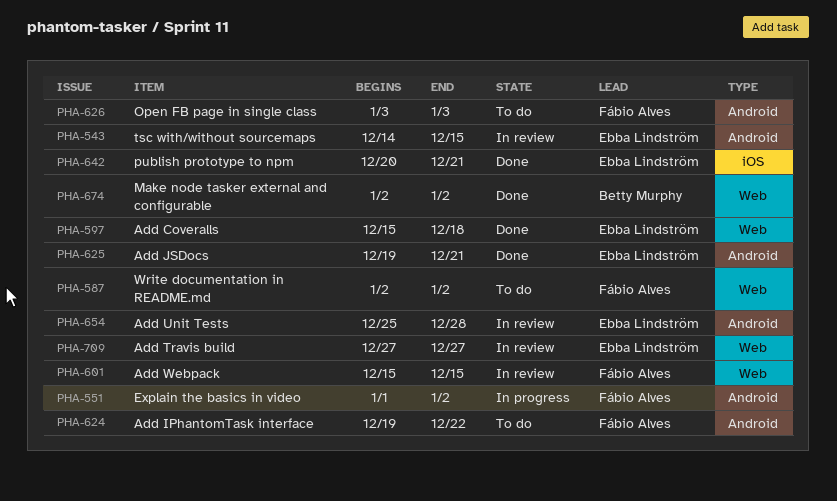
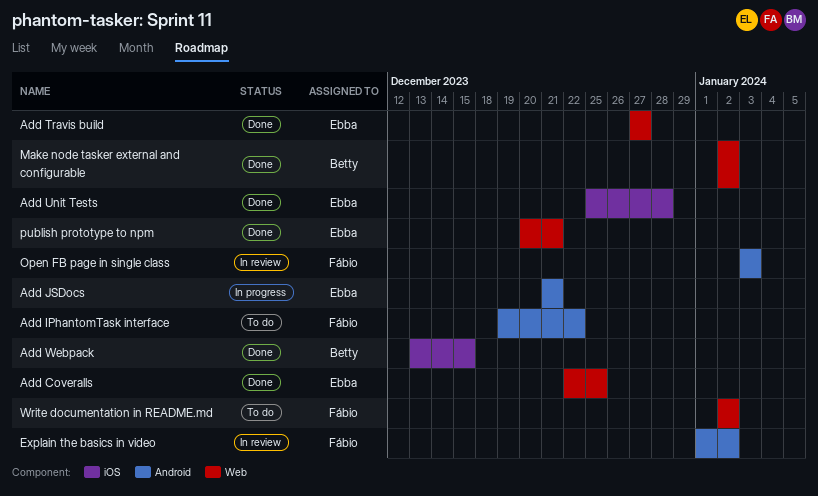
Add Coveralls, start: Dec 15 -> Dec 22
Add Coveralls, due: Dec 18 -> Dec 25
Add JSDocs, status: Done -> In progress
Add JSDocs, start: Dec 19 -> Dec 21
Add Travis build, status: In review -> Done
Add Unit Tests, status: In review -> Done
Add Unit Tests, label: Android -> iOS
Add Webpack, status: In review -> Done
Add Webpack, owner: Fábio Alves -> Betty Murphy
Add Webpack, label: Web -> iOS
Add Webpack, start: Dec 15 -> Dec 13
Explain the basics in video, status: In progress -> In review
Open FB page in single class, status: To do -> In review
publish prototype to npm, label: iOS -> Web
tsc with/without sourcemaps: present -> none

